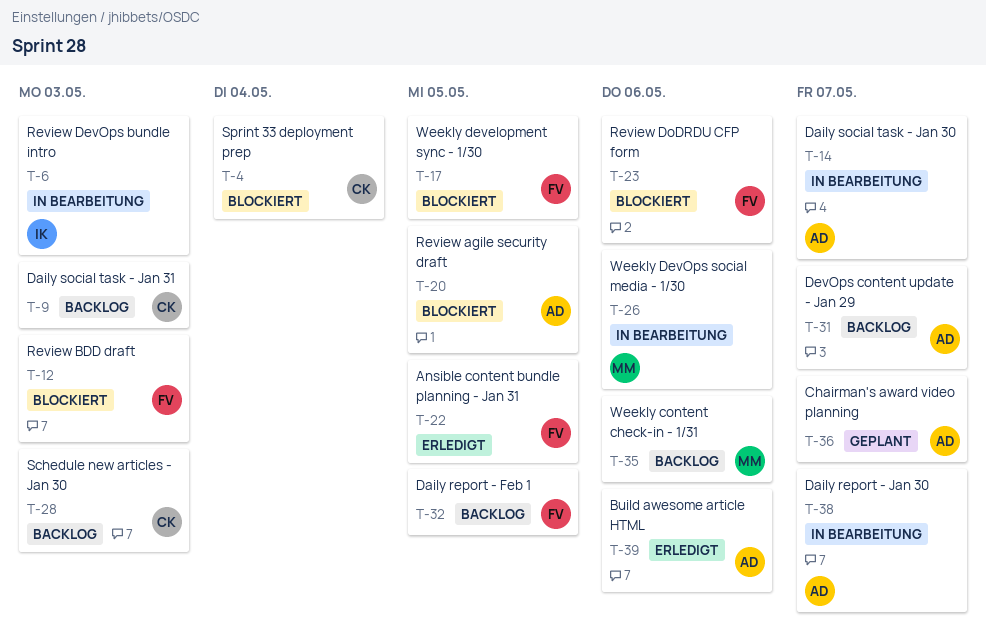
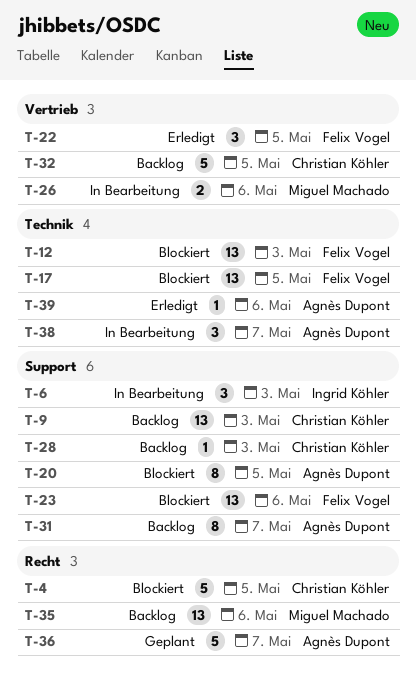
T-4, due: May 4 -> May 5
T-14: present -> none
T-32, owner: Felix Vogel -> Christian Köhler

